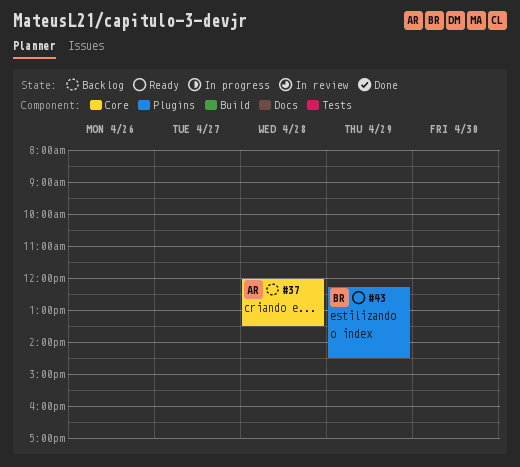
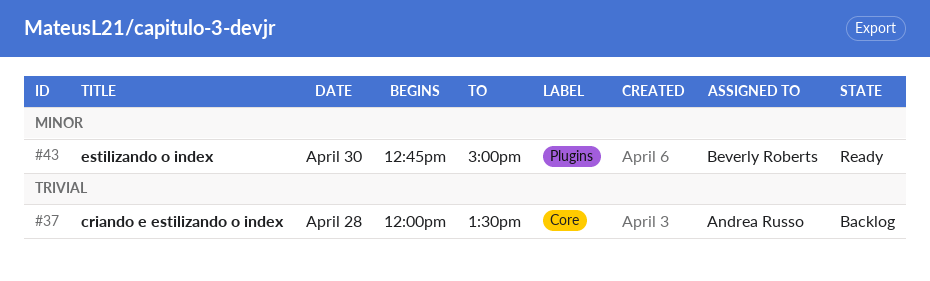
#43, day: Apr 29 -> Apr 30
#43, begins: 12:15 -> 12:45
#43, ends: 14:30 -> 15:00

